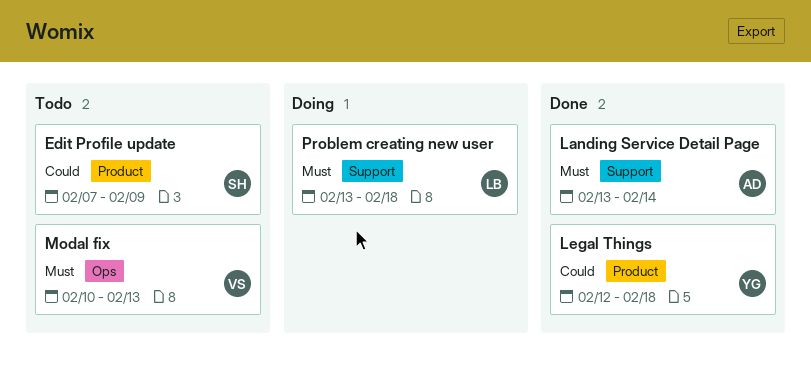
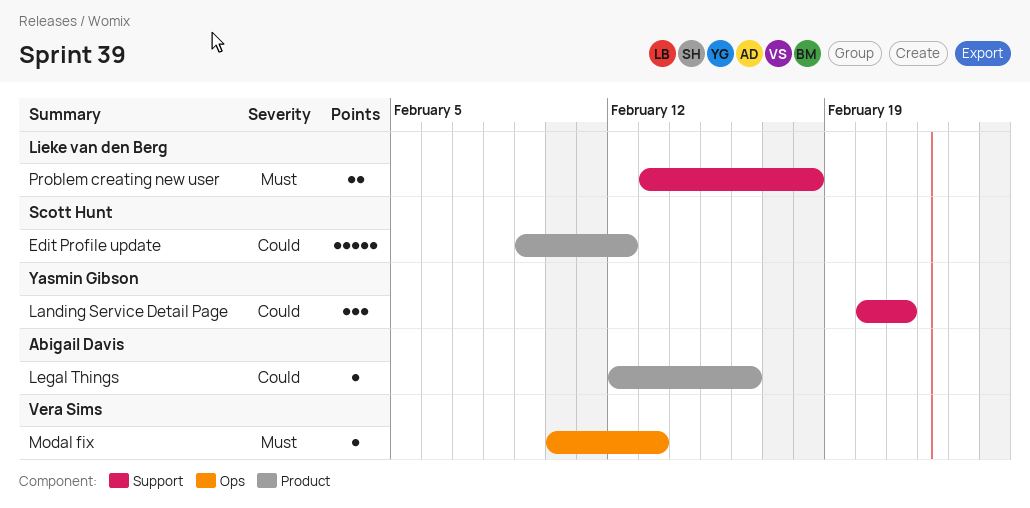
Edit Profile update, start: Feb 7 -> Feb 9
Edit Profile update, due: Feb 9 -> Feb 12
Landing Service Detail Page, owner: Abigail Davis -> Yasmin Gibson
Landing Service Detail Page, priority: Must -> Could
Landing Service Detail Page, start: Feb 13 -> Feb 20
Landing Service Detail Page, due: Feb 14 -> Feb 21
Legal Things, owner: Yasmin Gibson -> Abigail Davis
Legal Things, due: Feb 18 -> Feb 16

